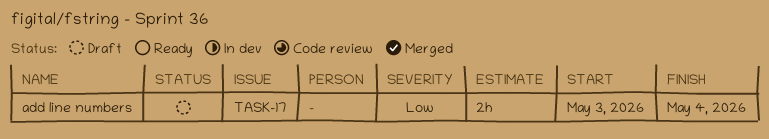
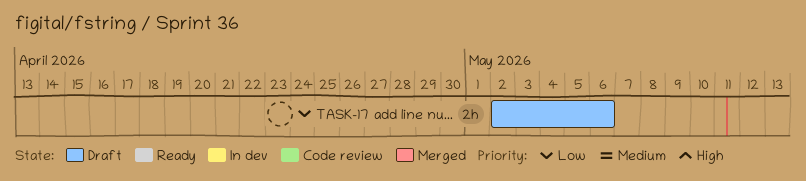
TASK-17, start: May 3 -> May 2
TASK-17, due: May 4 -> May 6

